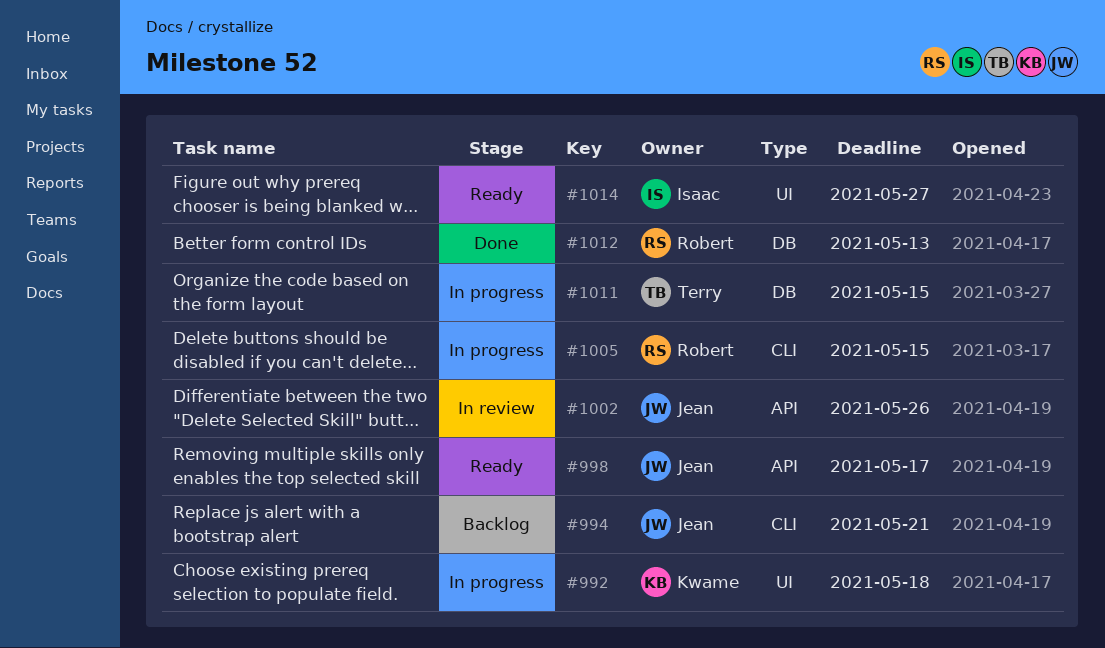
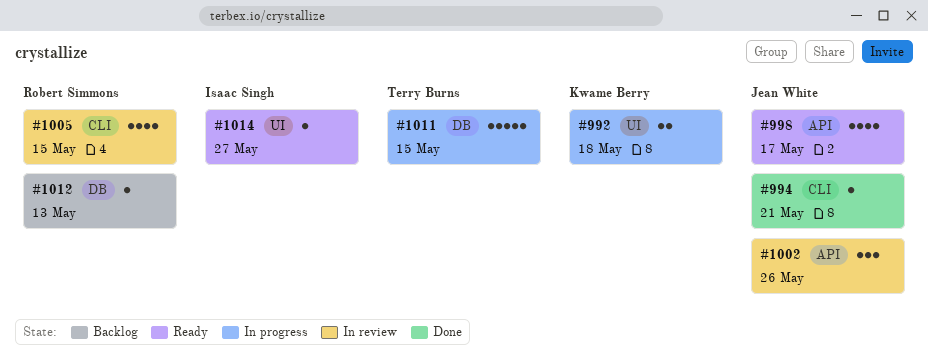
#994, status: Backlog -> Done
#1005, status: In progress -> In review
#1012, status: Done -> Backlog

